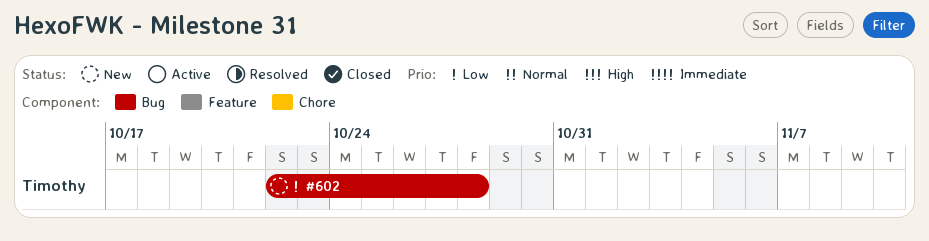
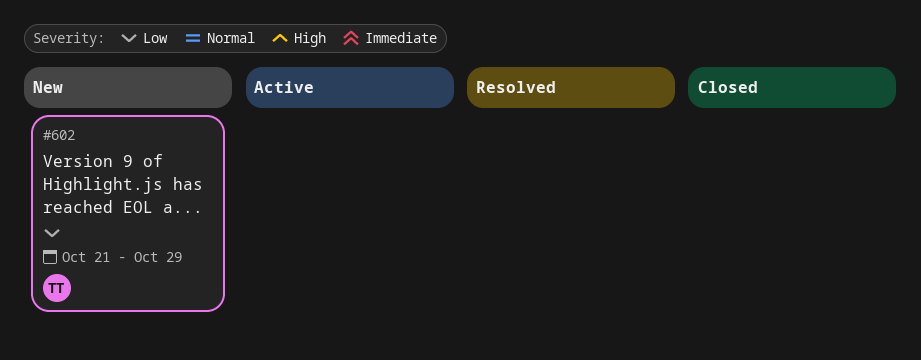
#602, start: Oct 22 -> Oct 21
#602, due: Oct 28 -> Oct 29

